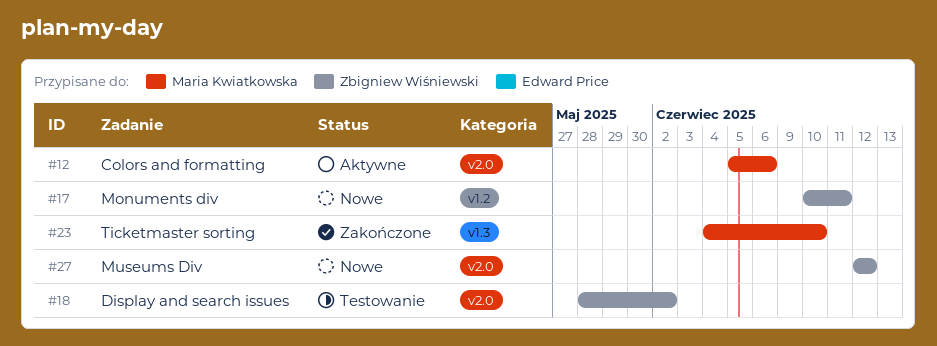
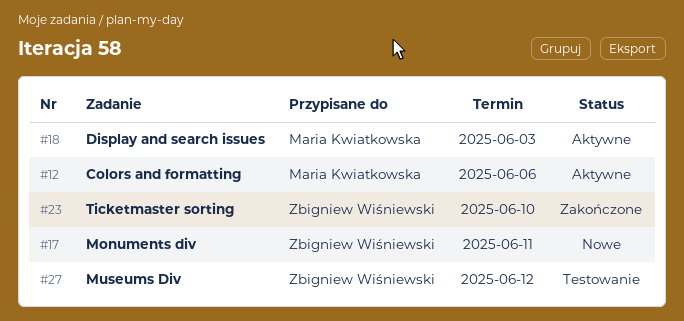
#18, status: Testowanie -> Aktywne
#18, owner: Zbigniew Wiśniewski -> Maria Kwiatkowska
#18, due: Jun 2 -> Jun 3
#23, owner: Maria Kwiatkowska -> Zbigniew Wiśniewski
#27, status: Nowe -> Testowanie

